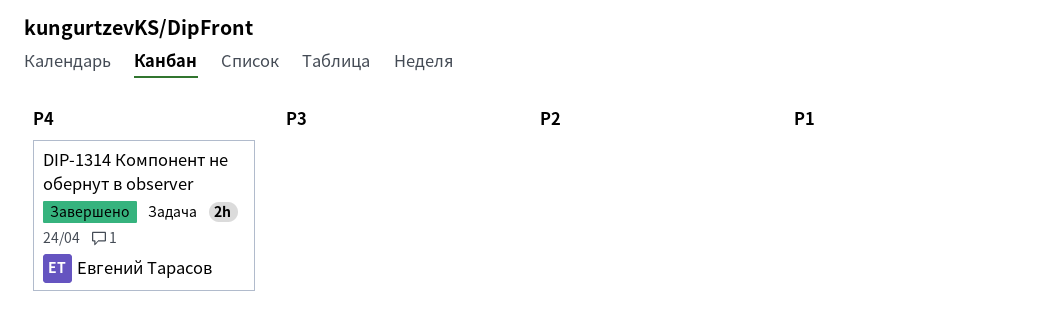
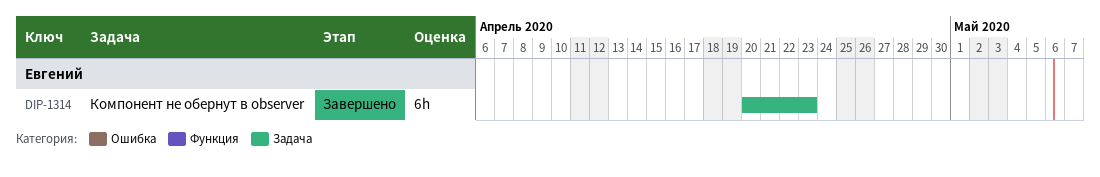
DIP-1314, estimate: 2h -> 6h
DIP-1314, due: Apr 24 -> Apr 23

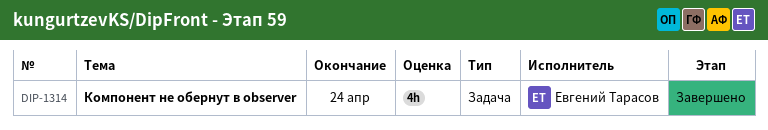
DIP-1314, estimate: 6h -> 4h
DIP-1314, due: Apr 23 -> Apr 24

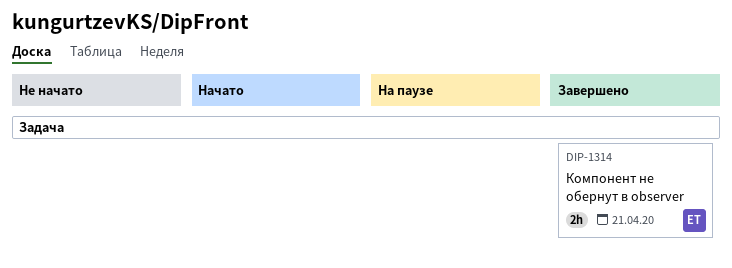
DIP-1314, estimate: 4h -> 2h
DIP-1314, due: Apr 24 -> Apr 21

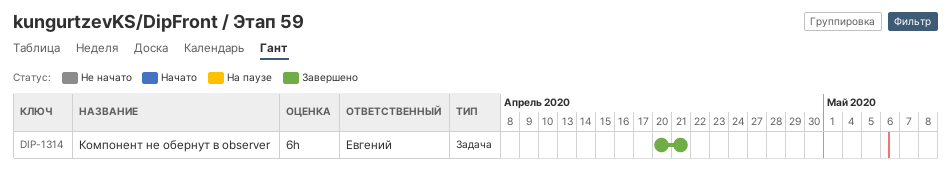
DIP-1314, estimate: 2h -> 6h

